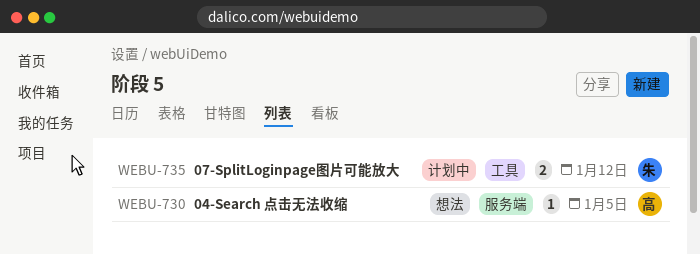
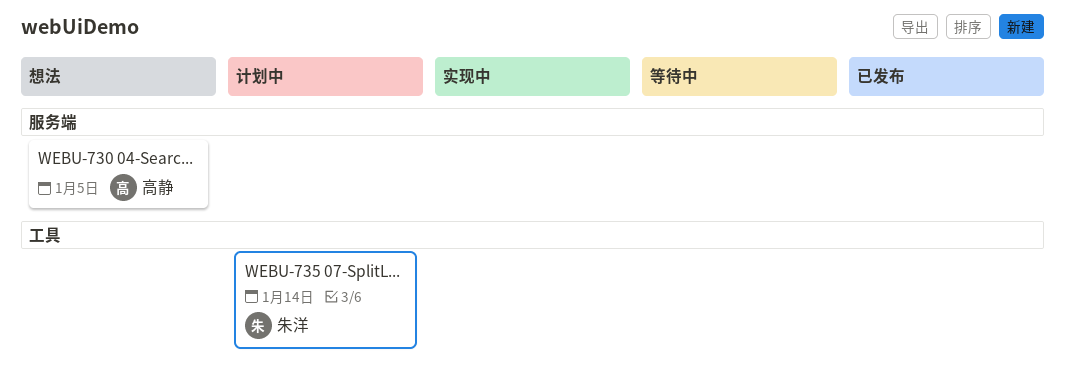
WEBU-735, due: Jan 12 -> Jan 14

